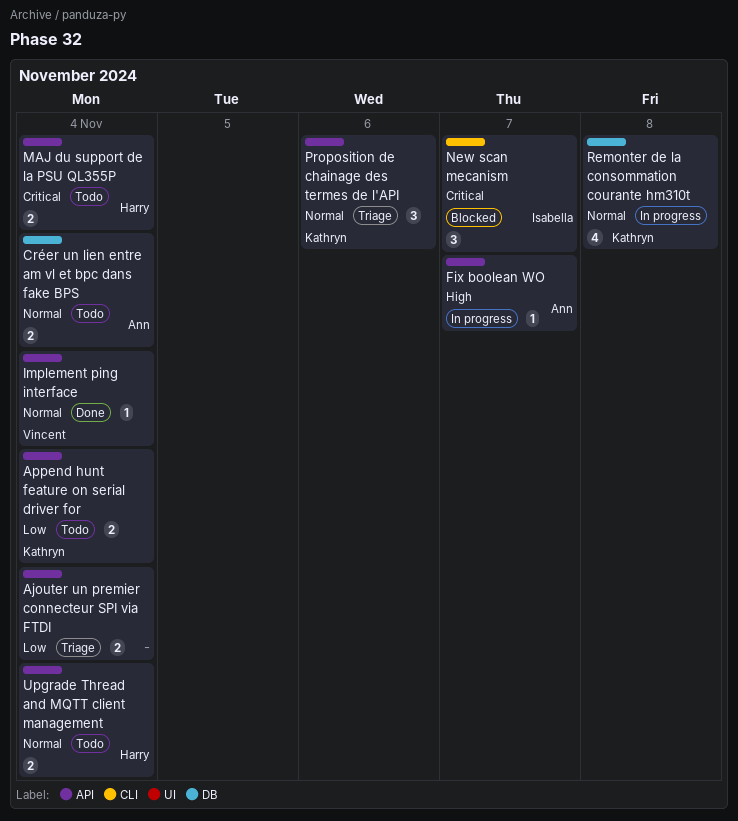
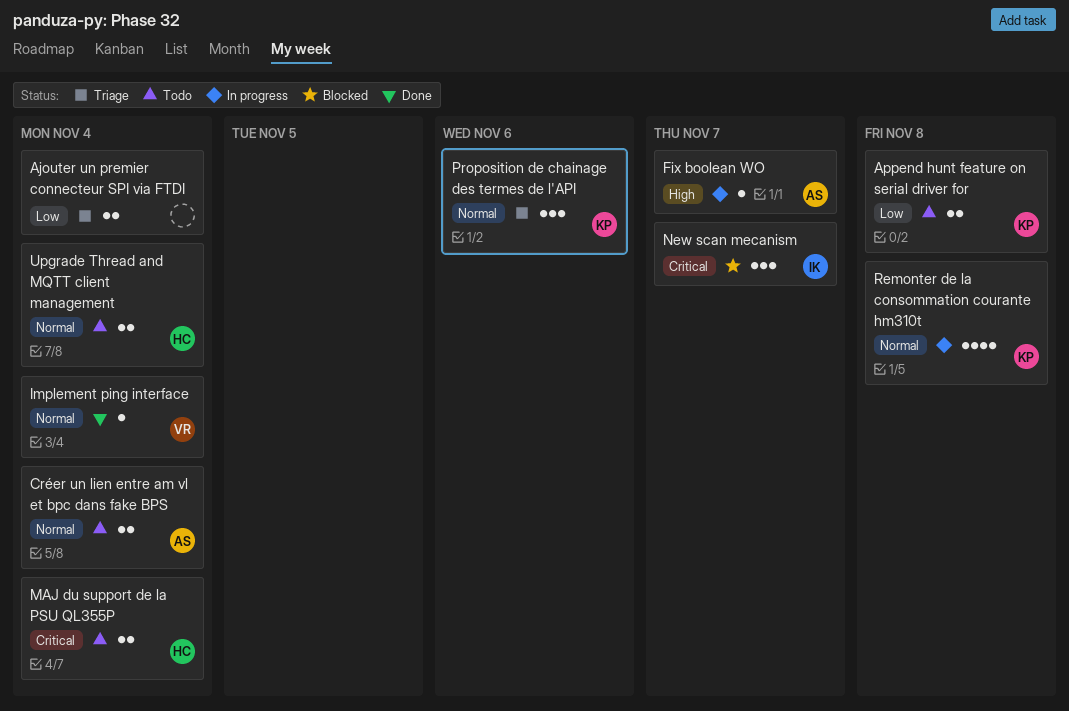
Append hunt feature on serial driver for, due: Nov 4 -> Nov 8

